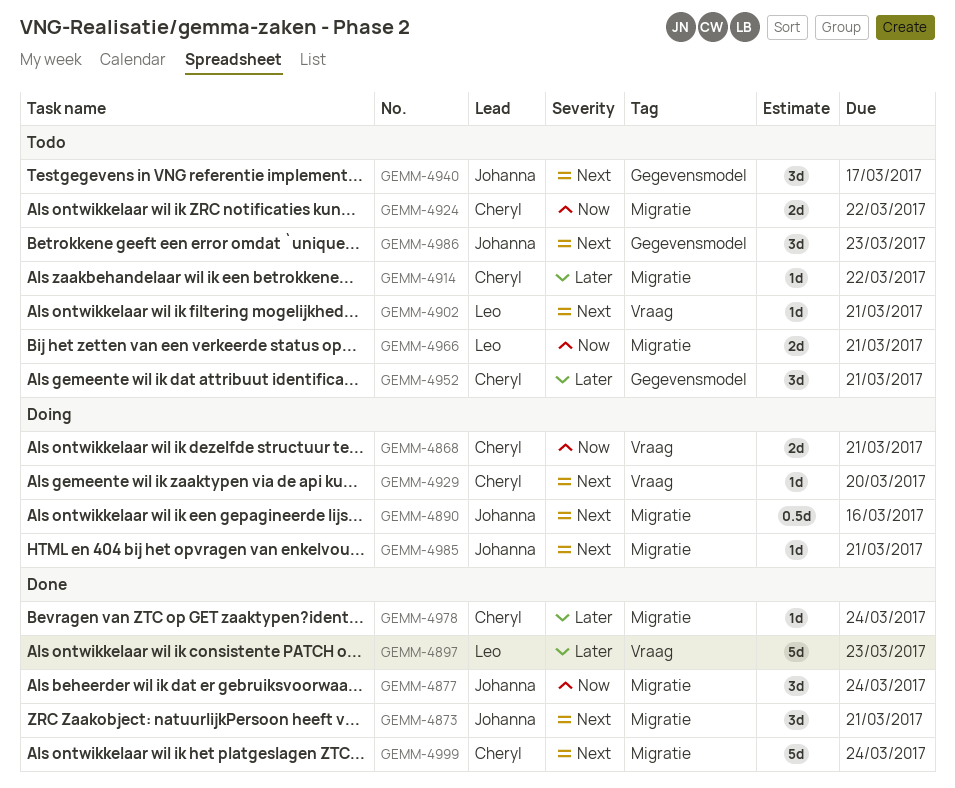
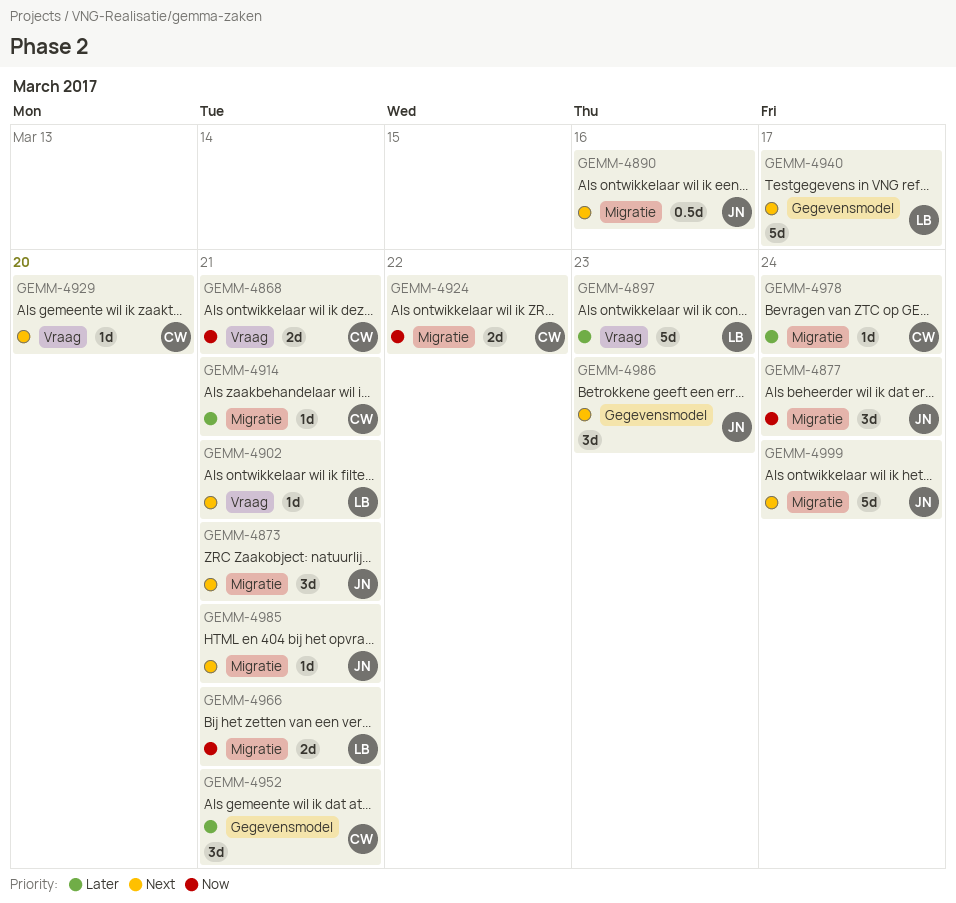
GEMM-4914, due: Mar 22 -> Mar 21
GEMM-4940, owner: Johanna -> Leo
GEMM-4940, estimate: 3d -> 5d
GEMM-4999, owner: Cheryl -> Johanna

